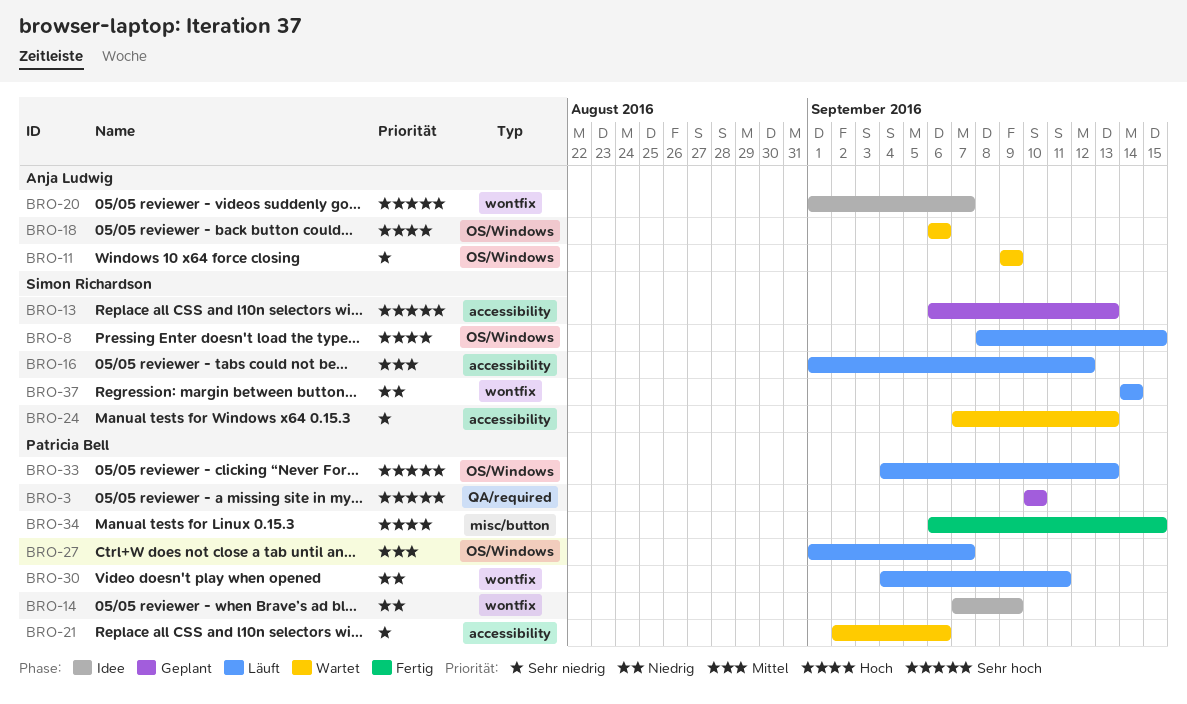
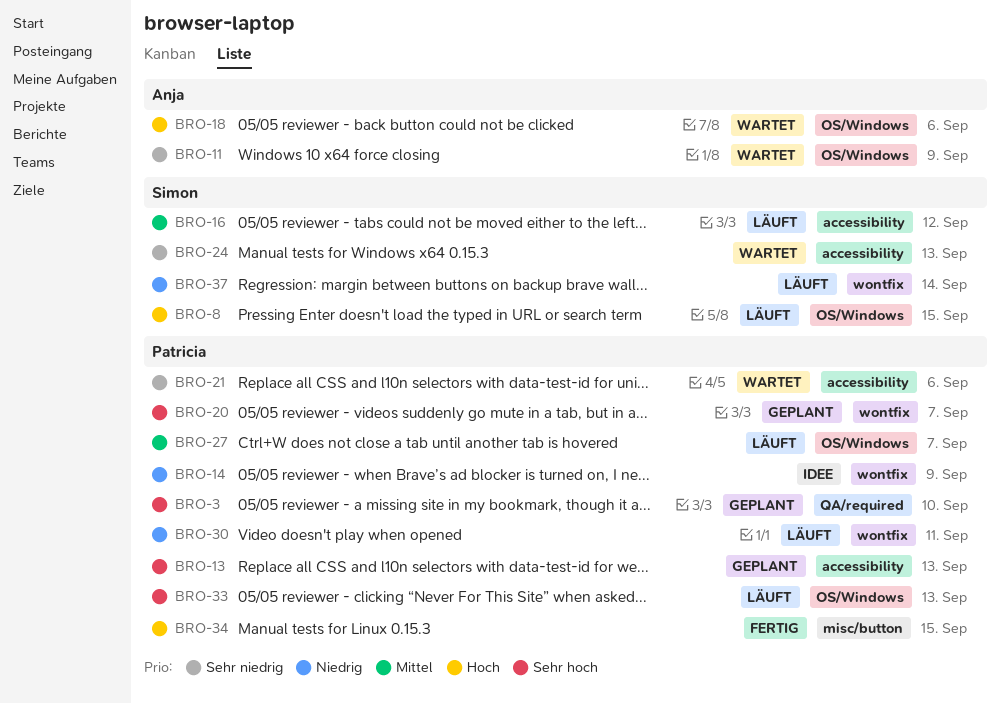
BRO-13, owner: Simon Richardson -> Patricia Bell
BRO-20, status: Idee -> Geplant
BRO-20, owner: Anja Ludwig -> Patricia Bell

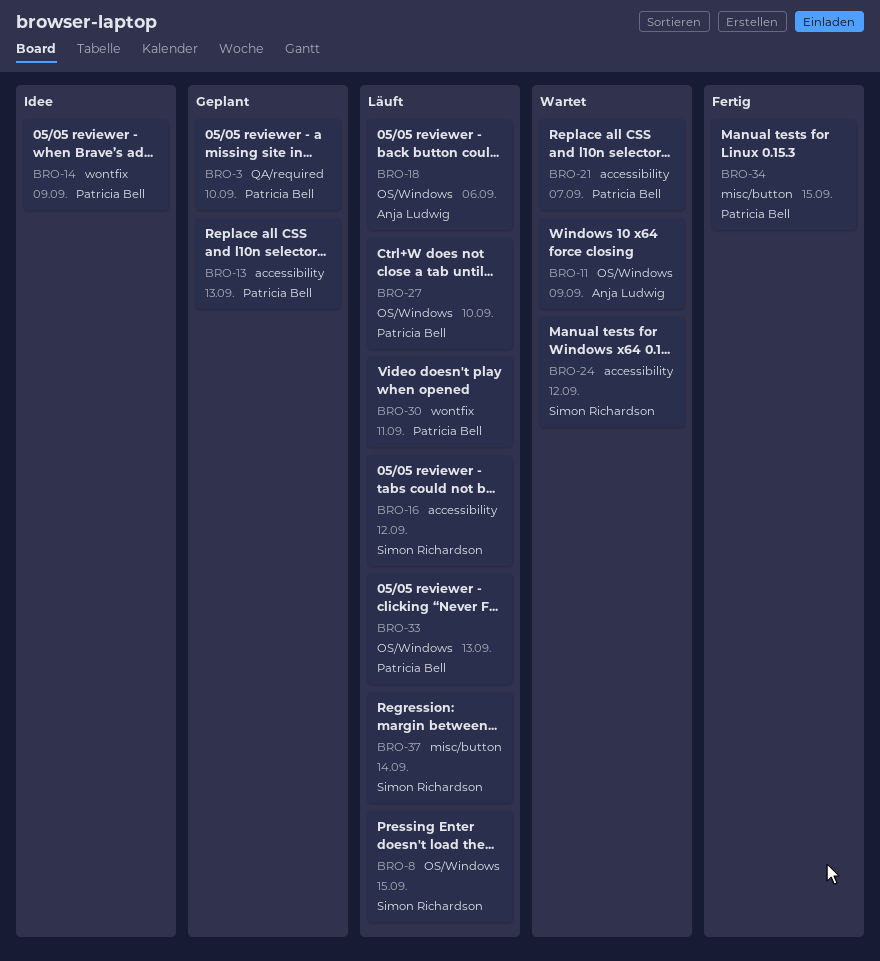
BRO-18, status: Wartet -> Läuft
BRO-20: present -> none
BRO-21, due: Sep 6 -> Sep 7
BRO-24, due: Sep 13 -> Sep 12
BRO-27, due: Sep 7 -> Sep 10
BRO-37, label: wontfix -> misc/button

